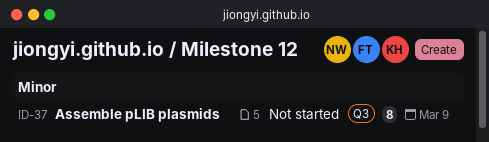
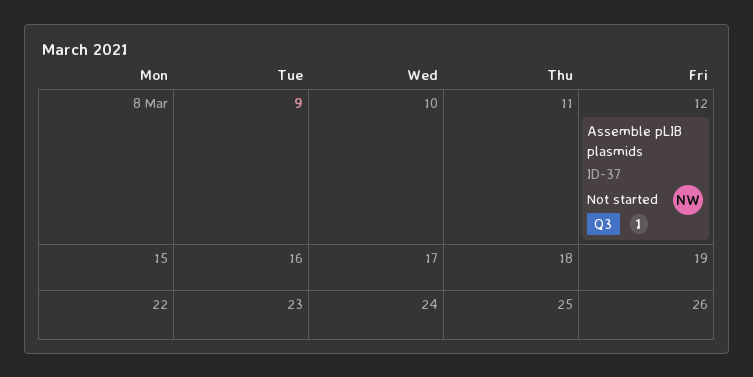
ID-37, estimate: 8 -> 1
ID-37, due: Mar 9 -> Mar 12

